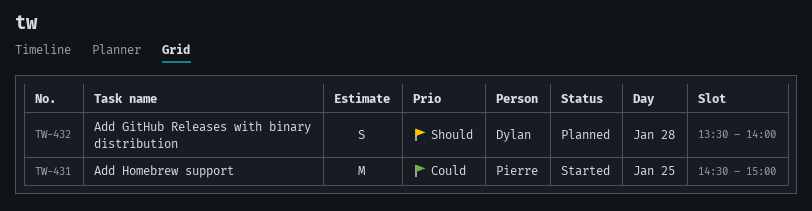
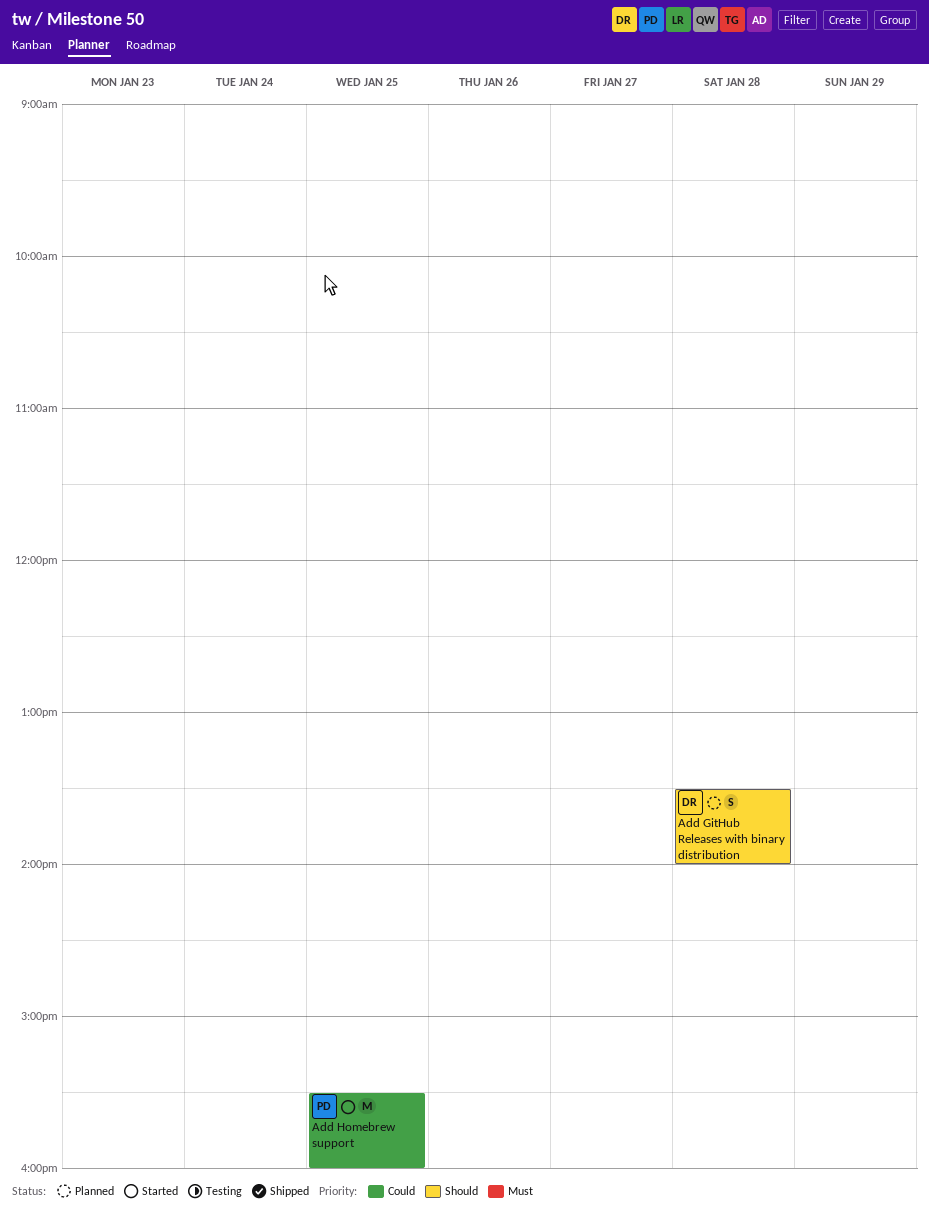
Add Homebrew support, begins: 14:30 -> 15:30
Add Homebrew support, ends: 15:00 -> 16:00

